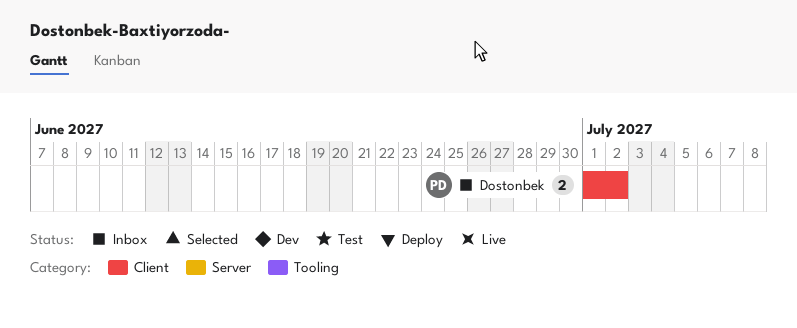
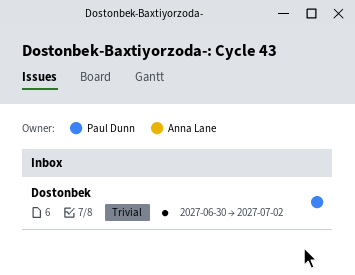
Dostonbek, estimate: 2 -> 1
Dostonbek, start: Jul 1 -> Jun 30

